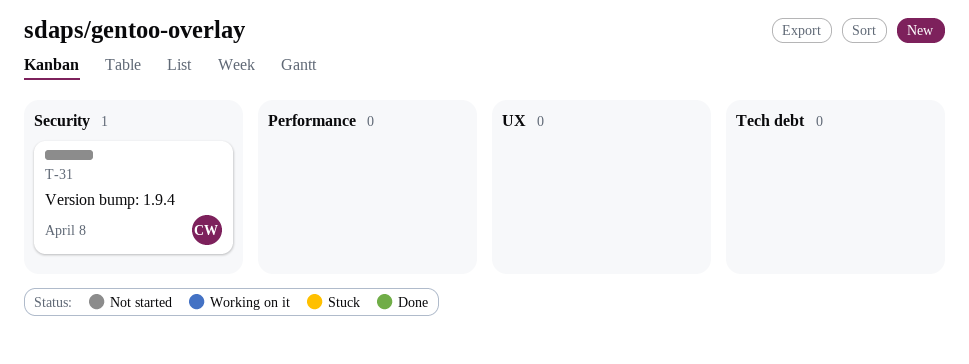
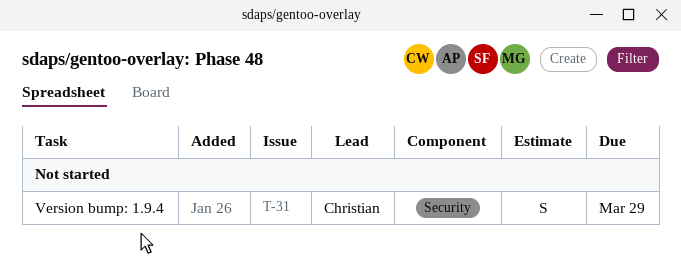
T-31, due: Apr 8 -> Mar 29

